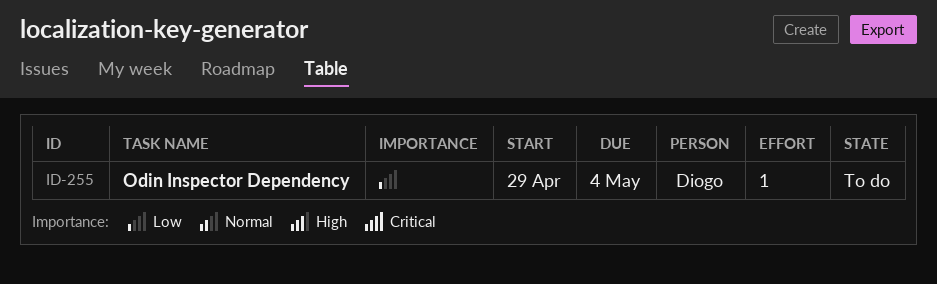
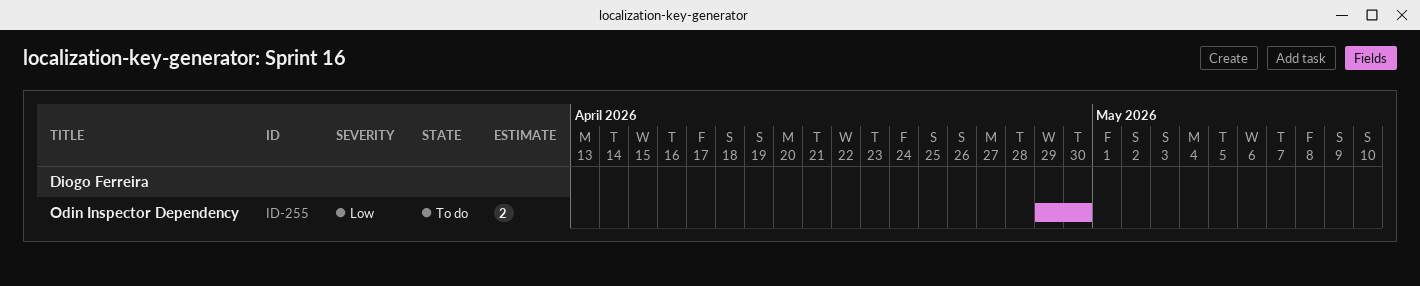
ID-255, estimate: 1 -> 2
ID-255, due: May 4 -> Apr 30

